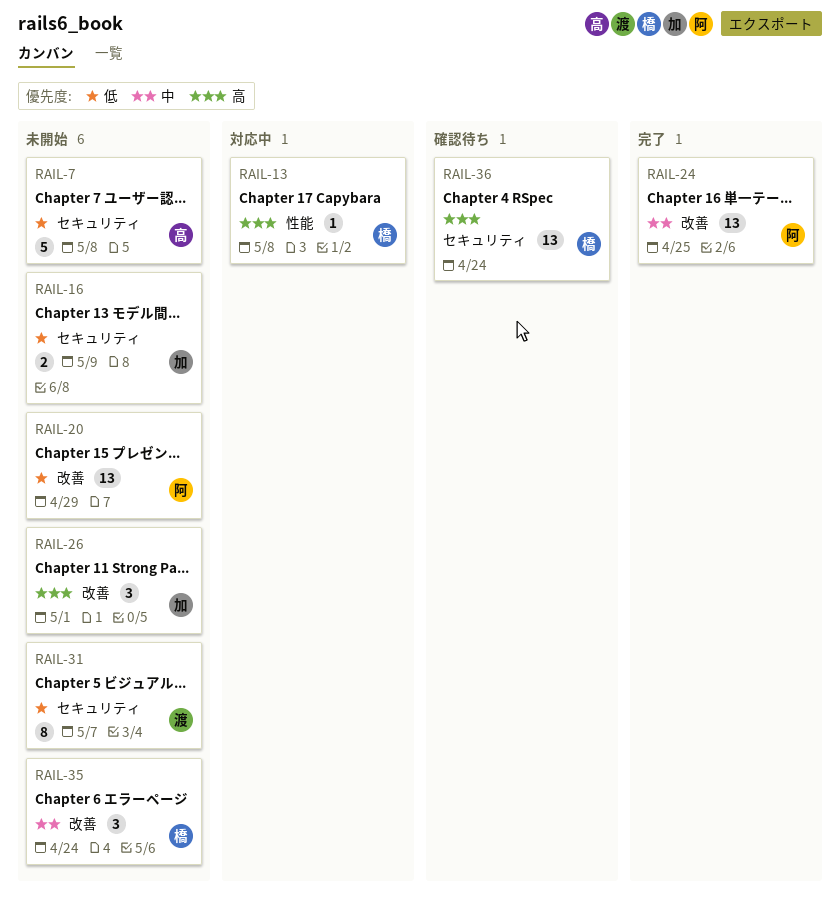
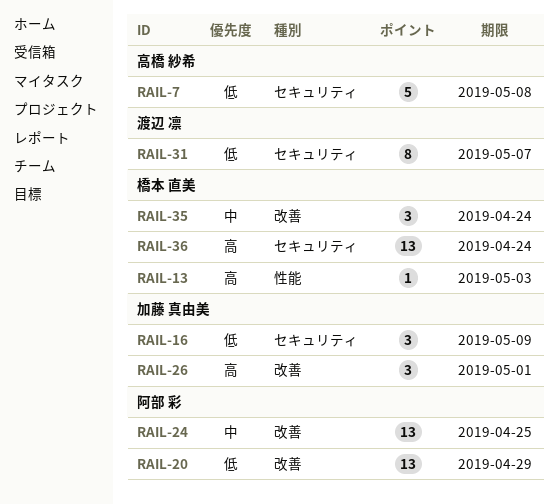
RAIL-13, due: May 8 -> May 3
RAIL-16, estimate: 2 -> 3

